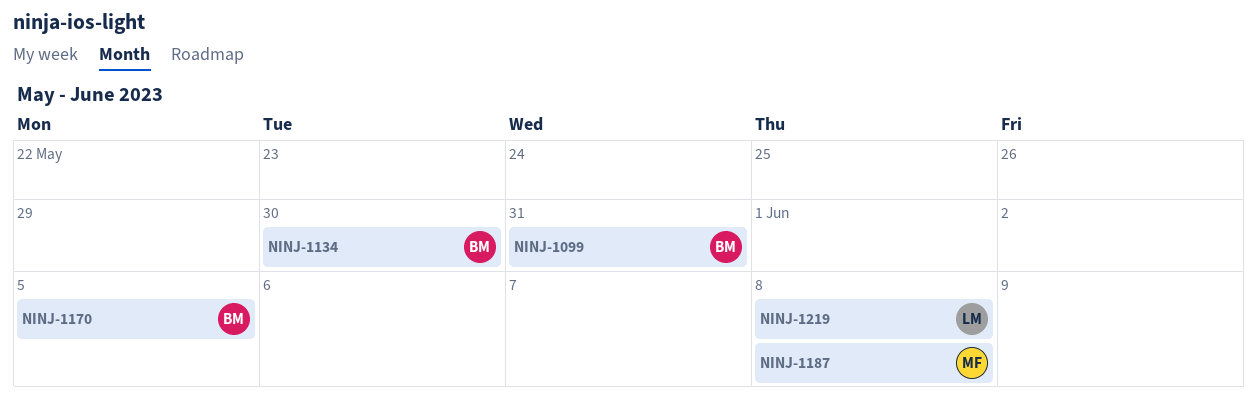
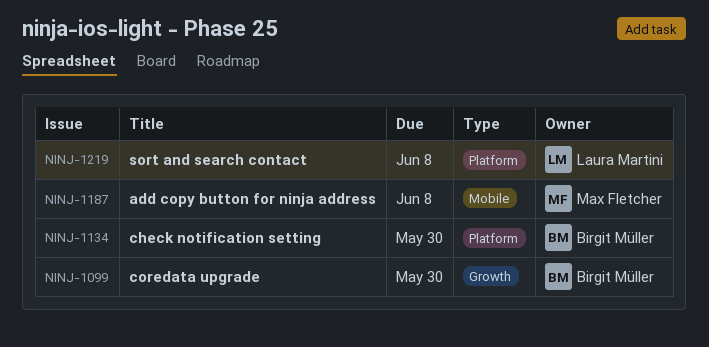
NINJ-1099, due: May 31 -> May 30
NINJ-1170: present -> none

